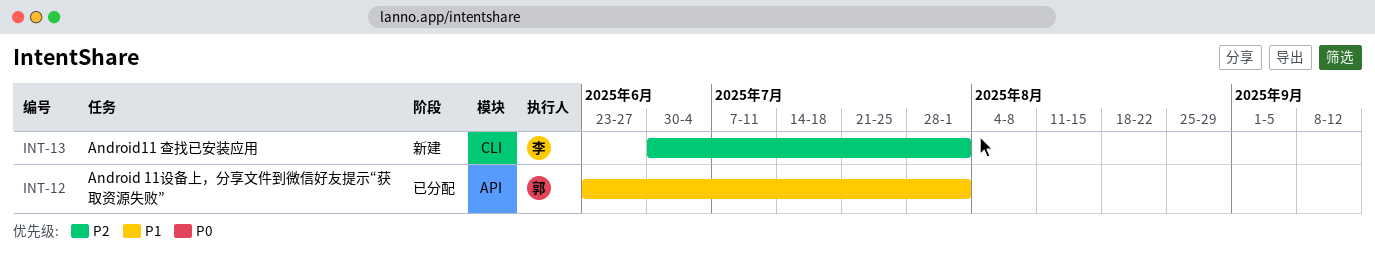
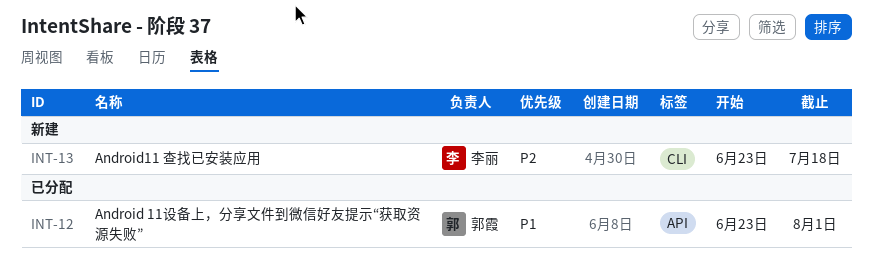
INT-13, start: Jun 30 -> Jun 23
INT-13, due: Aug 1 -> Jul 18

